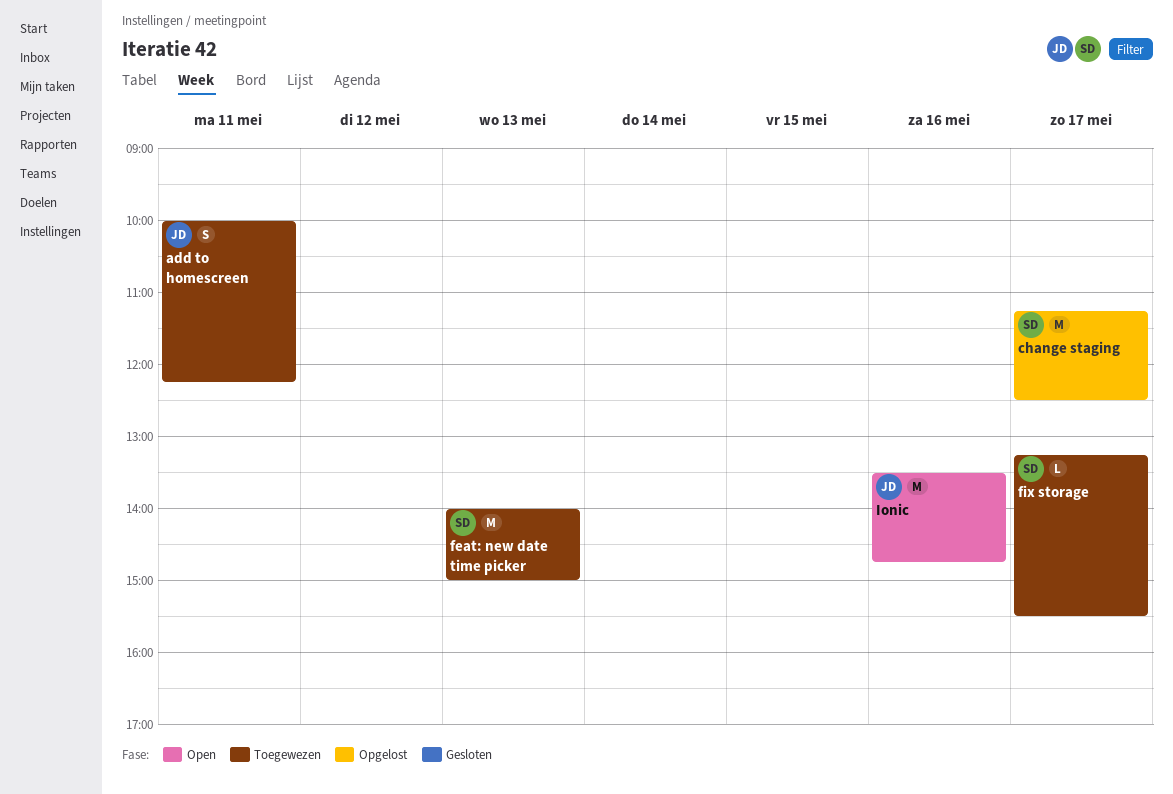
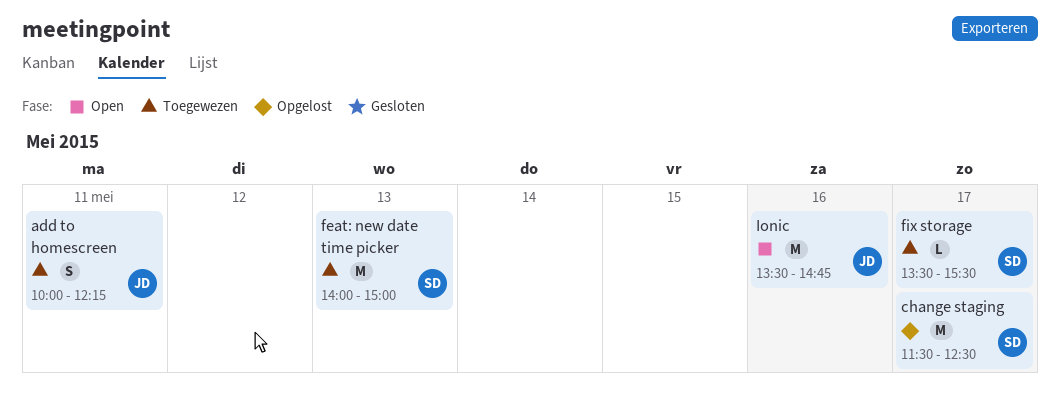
change staging, begins: 11:15 -> 11:30
fix storage, begins: 13:15 -> 13:30

